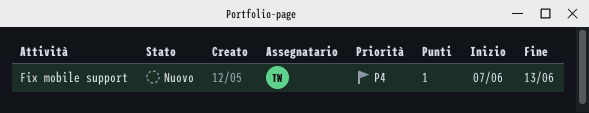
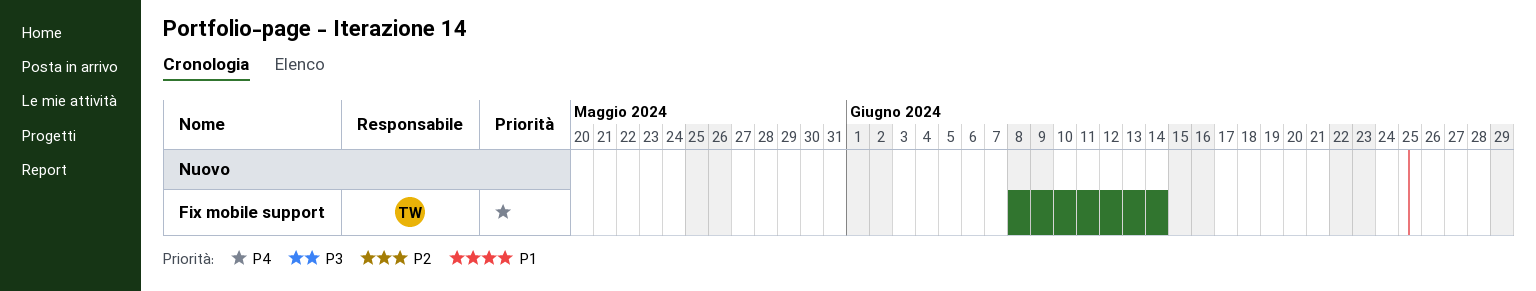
Fix mobile support, start: Jun 7 -> Jun 8
Fix mobile support, due: Jun 13 -> Jun 14

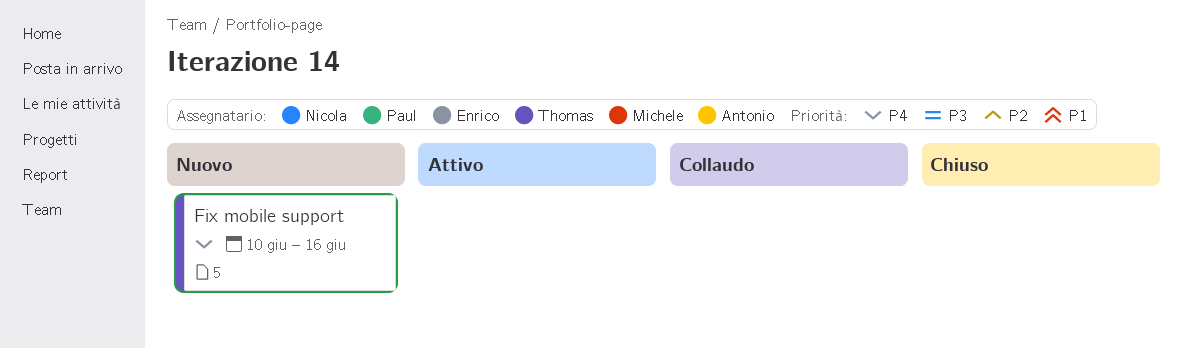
Fix mobile support, start: Jun 8 -> Jun 10
Fix mobile support, due: Jun 14 -> Jun 16

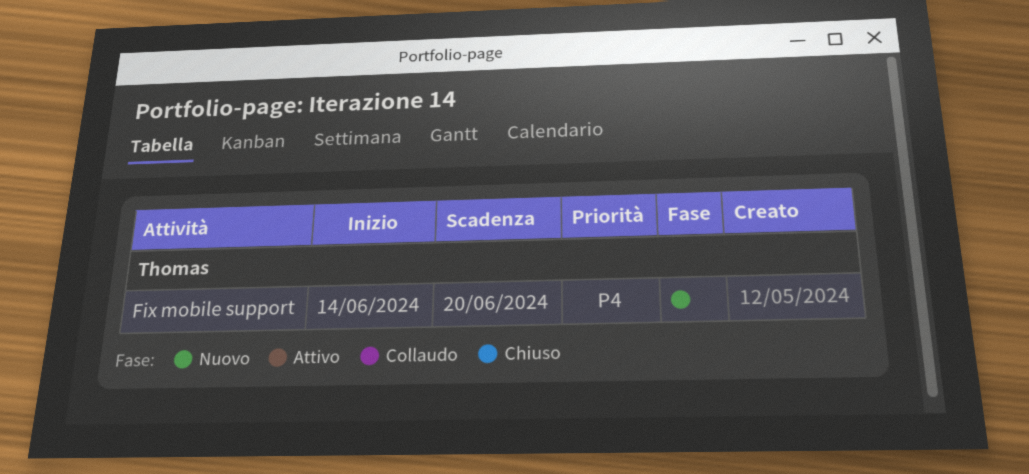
Fix mobile support, start: Jun 10 -> Jun 14
Fix mobile support, due: Jun 16 -> Jun 20

